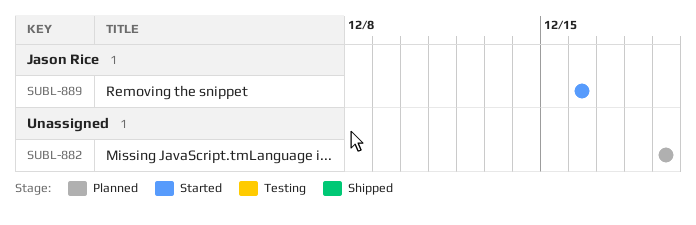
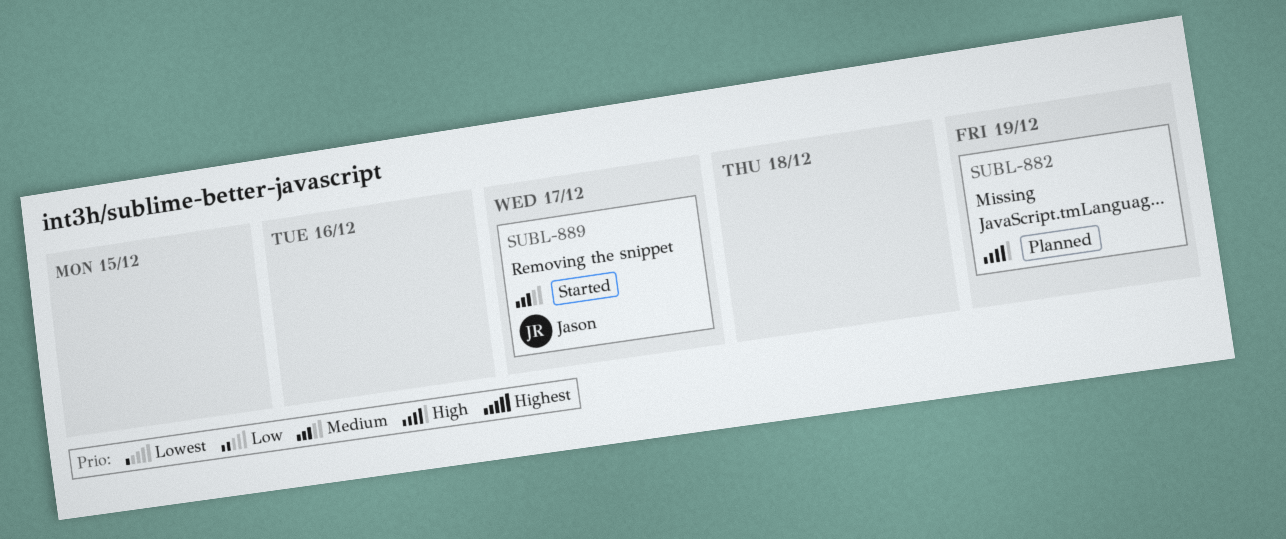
SUBL-889, due: Dec 16 -> Dec 17

